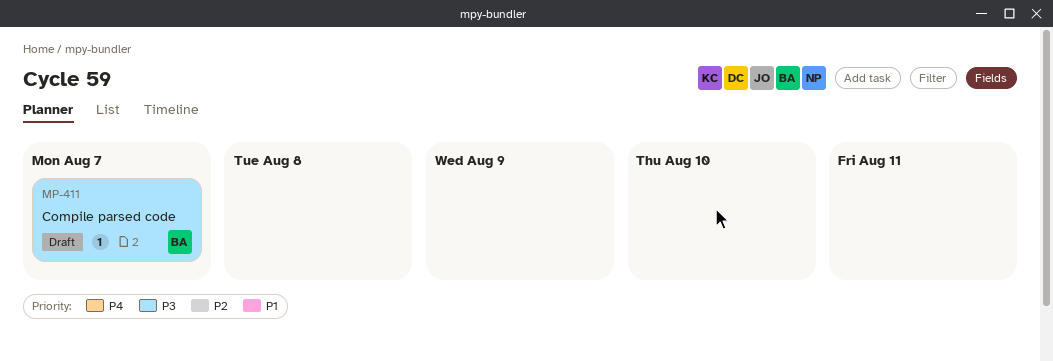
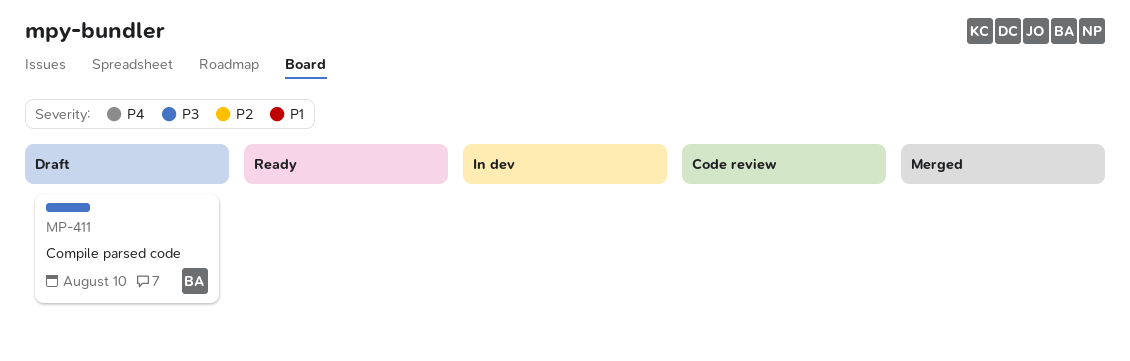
MP-411, due: Aug 7 -> Aug 10

